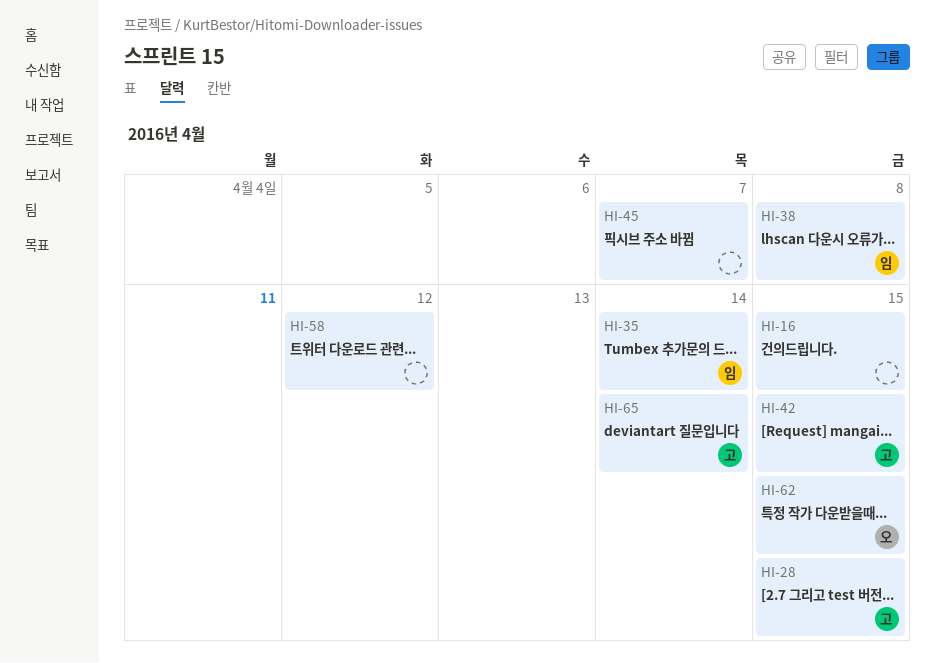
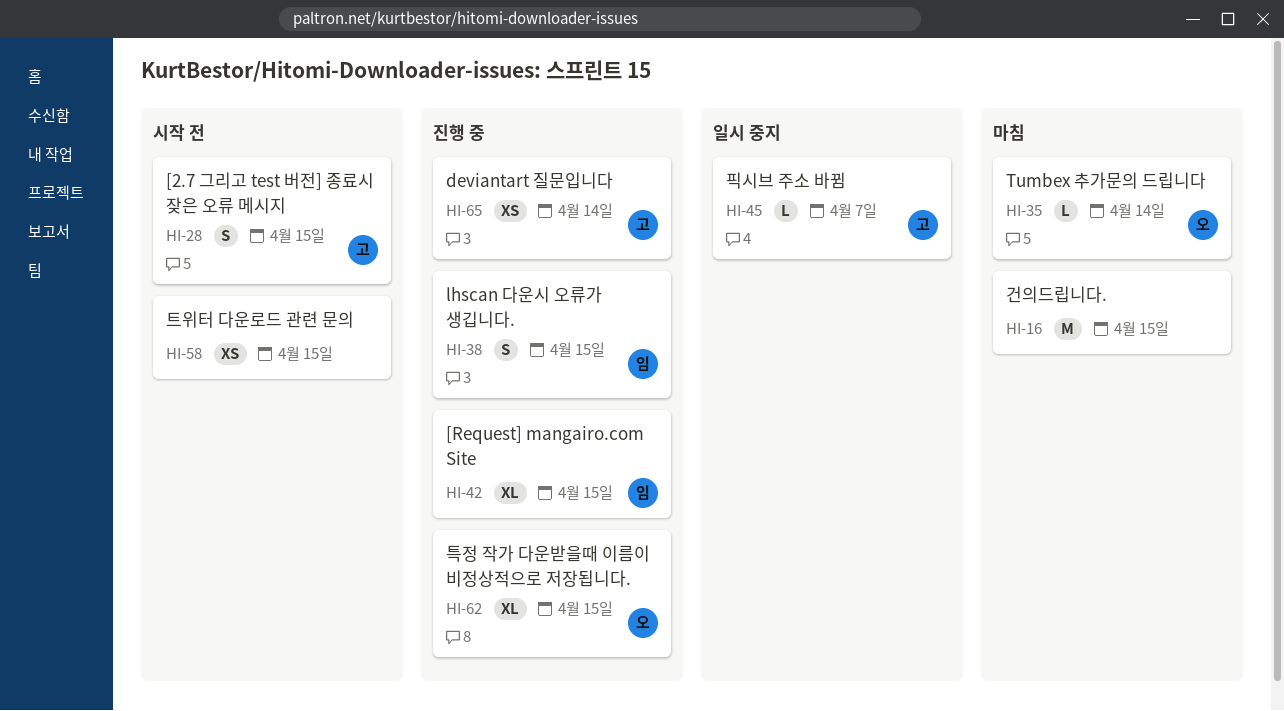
HI-35, owner: 임 -> 오
HI-38, due: Apr 8 -> Apr 15
HI-42, owner: 고 -> 임
HI-45, owner: none -> 고
HI-58, due: Apr 12 -> Apr 15

